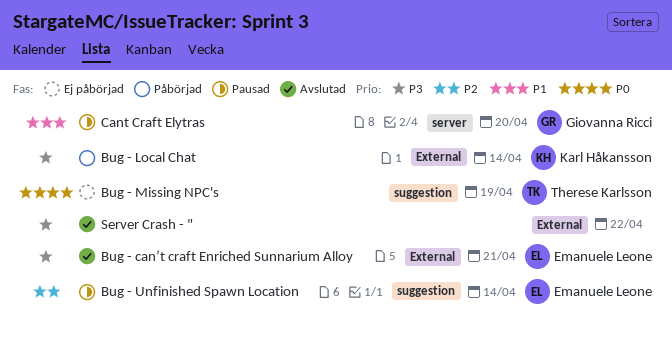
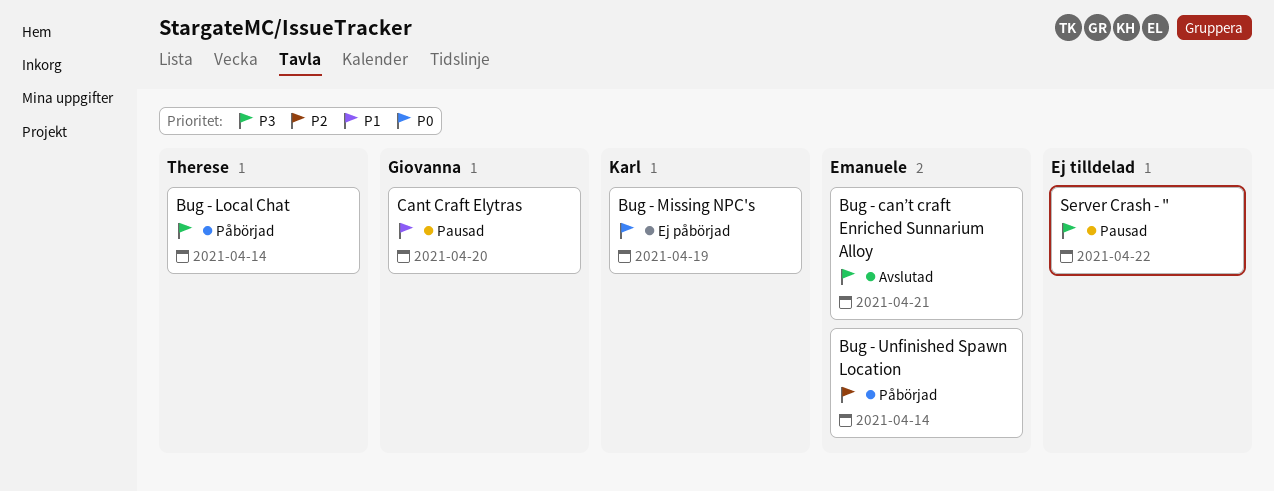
Bug - Local Chat, owner: Karl Håkansson -> Therese Karlsson
Bug - Missing NPC's, owner: Therese Karlsson -> Karl Håkansson
Bug - Unfinished Spawn Location, status: Pausad -> Påbörjad
Server Crash - ", status: Avslutad -> Pausad

